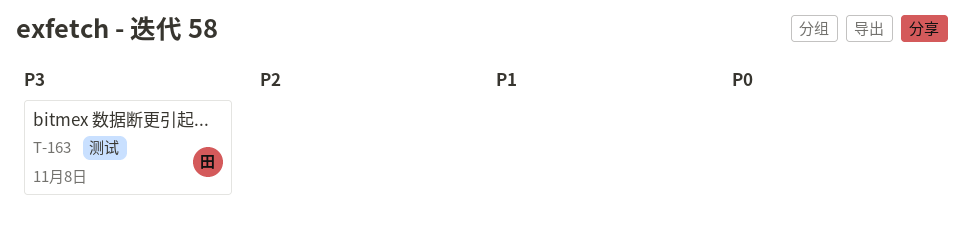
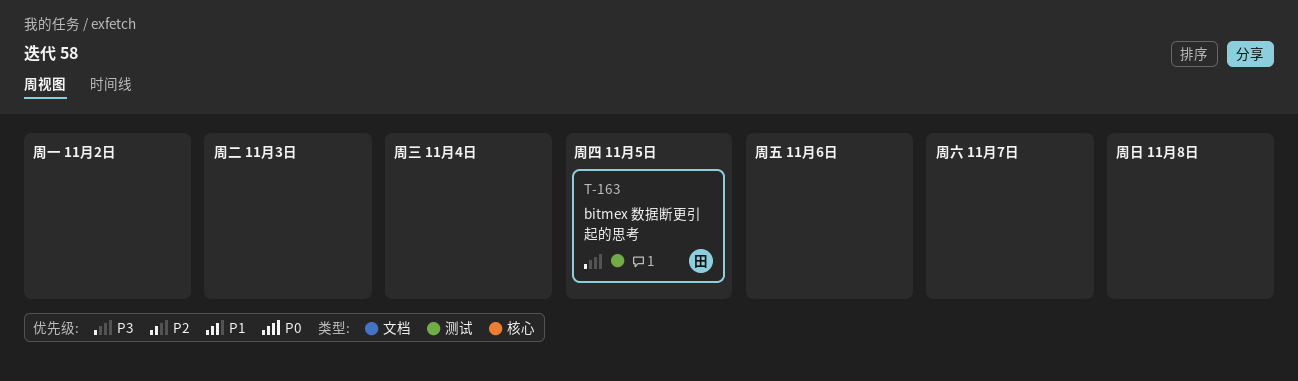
T-163, due: Nov 8 -> Nov 5

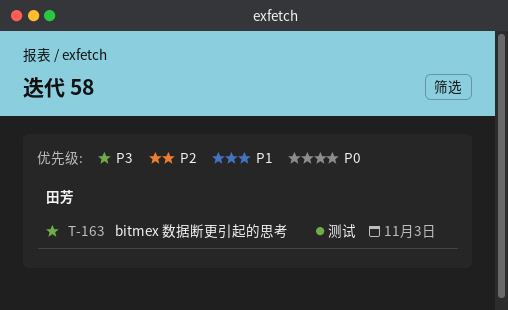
T-163, due: Nov 5 -> Nov 3

